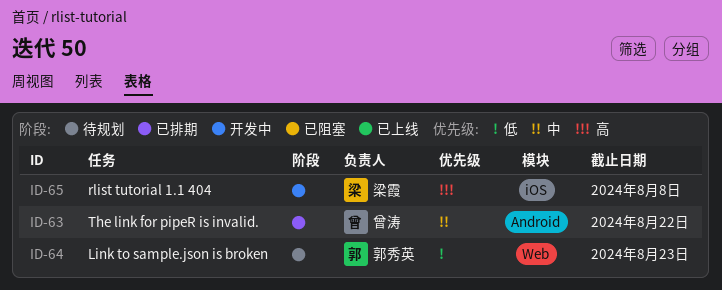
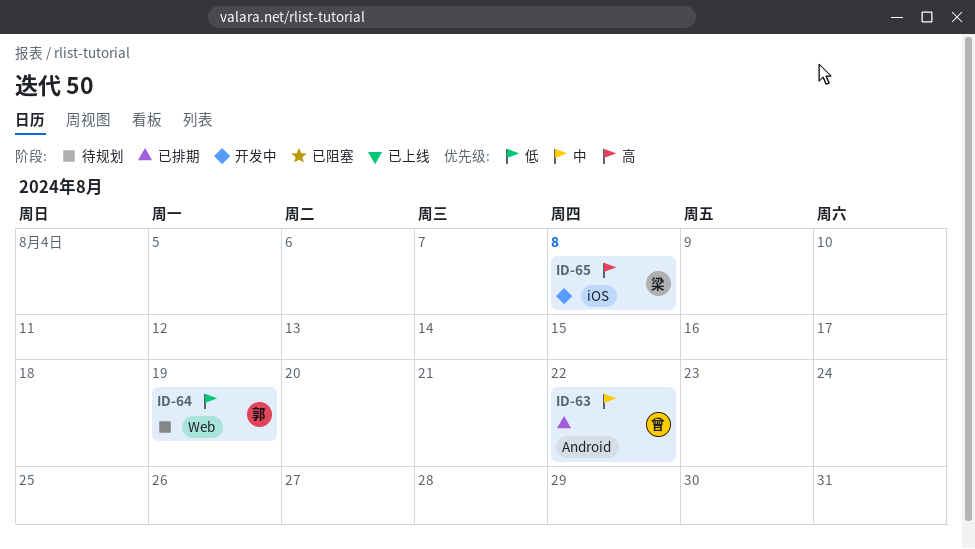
ID-64, due: Aug 23 -> Aug 19

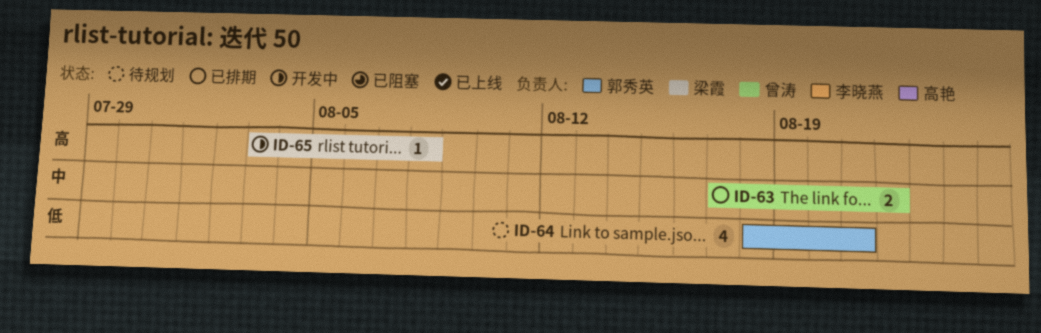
ID-64, due: Aug 19 -> Aug 21

